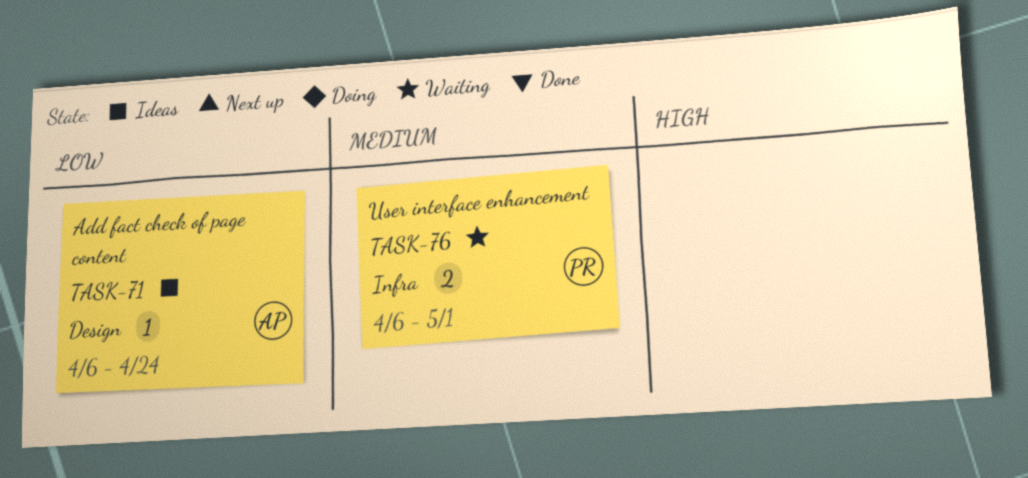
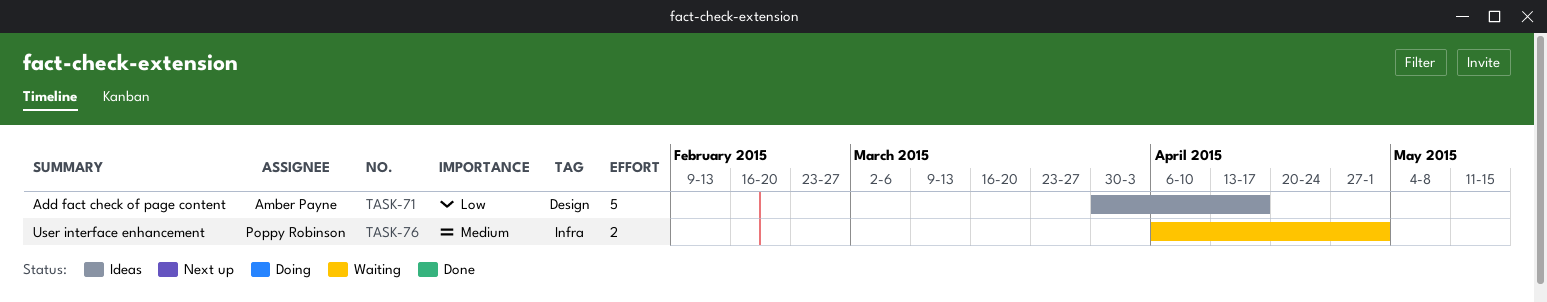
TASK-71, estimate: 1 -> 5
TASK-71, start: Apr 6 -> Mar 30
TASK-71, due: Apr 24 -> Apr 17

